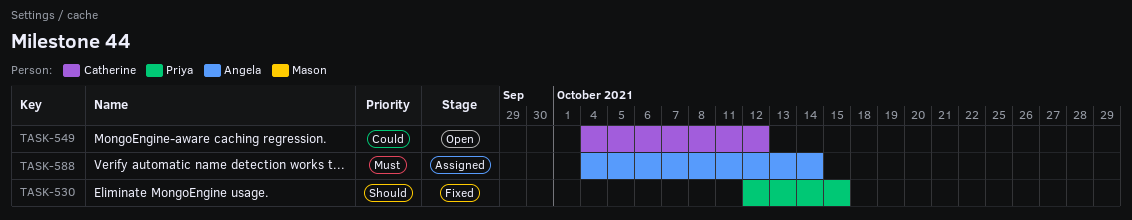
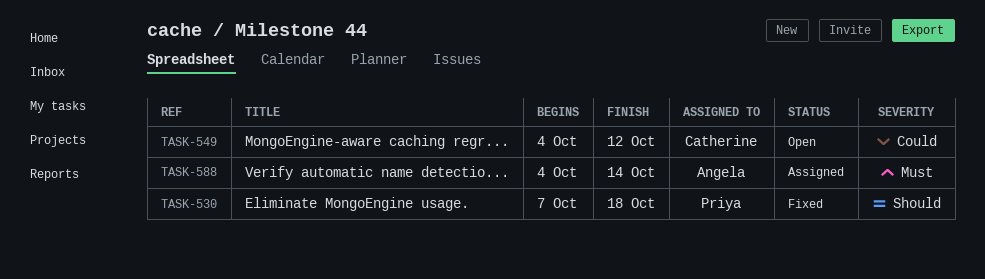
TASK-530, start: Oct 12 -> Oct 7
TASK-530, due: Oct 15 -> Oct 18

